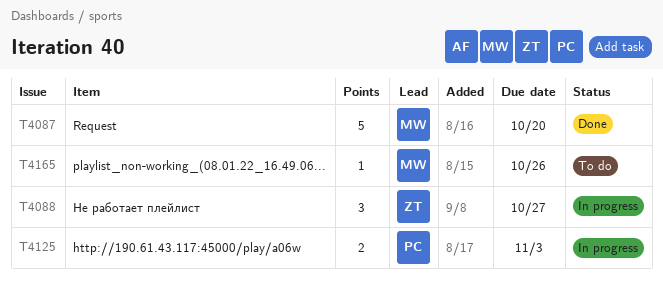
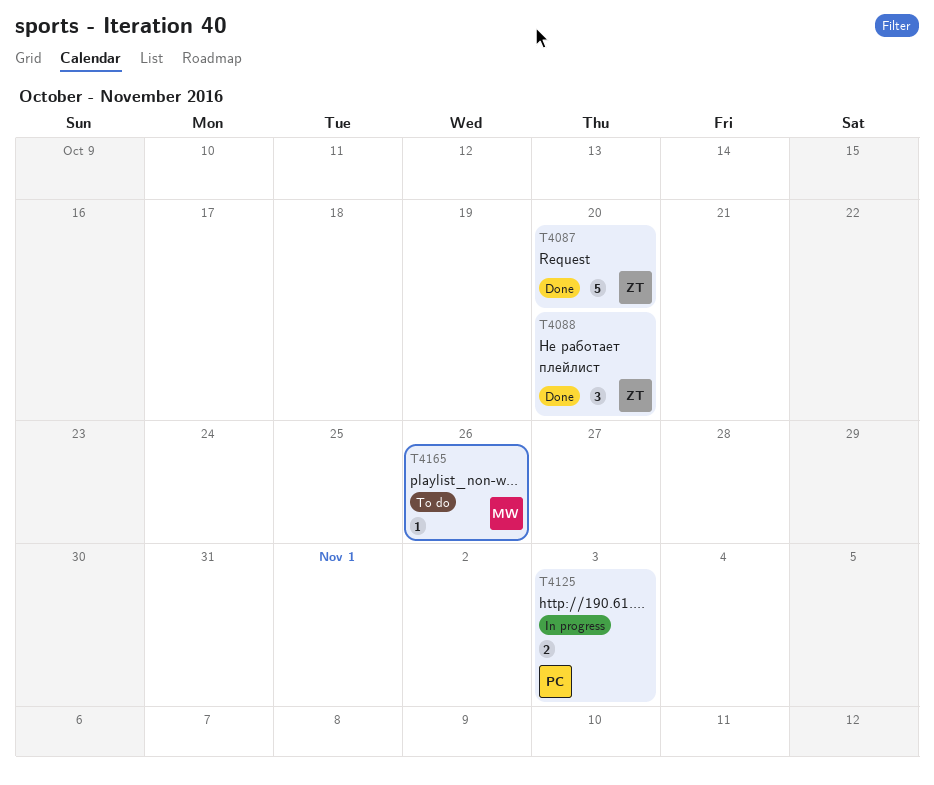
T4087, owner: MW -> ZT
T4088, status: In progress -> Done
T4088, due: Oct 27 -> Oct 20

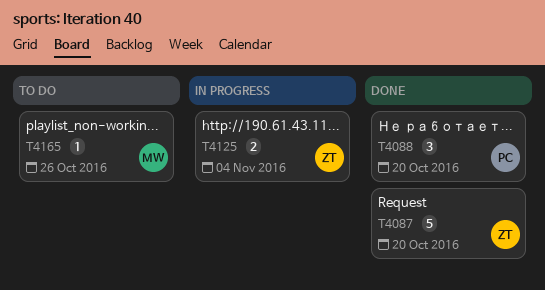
T4088, owner: ZT -> PC
T4125, owner: PC -> ZT
T4125, due: Nov 3 -> Nov 4

